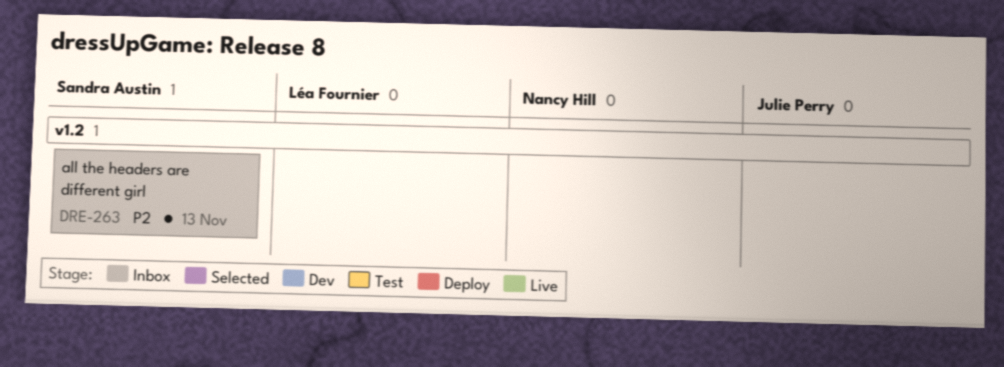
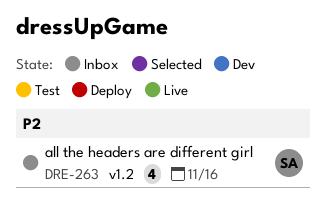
DRE-263, estimate: 1 -> 4
DRE-263, due: Nov 13 -> Nov 16

